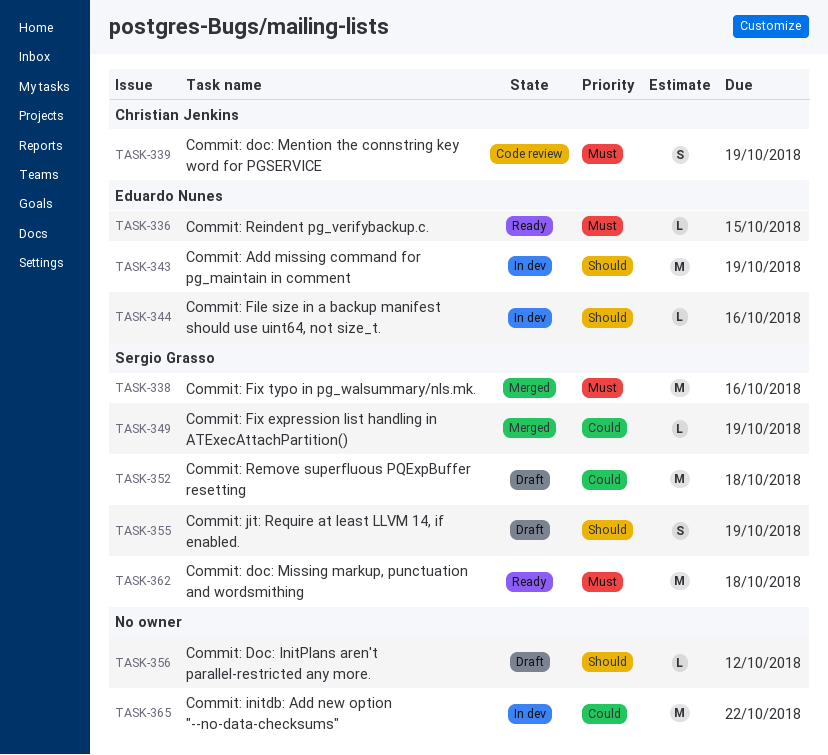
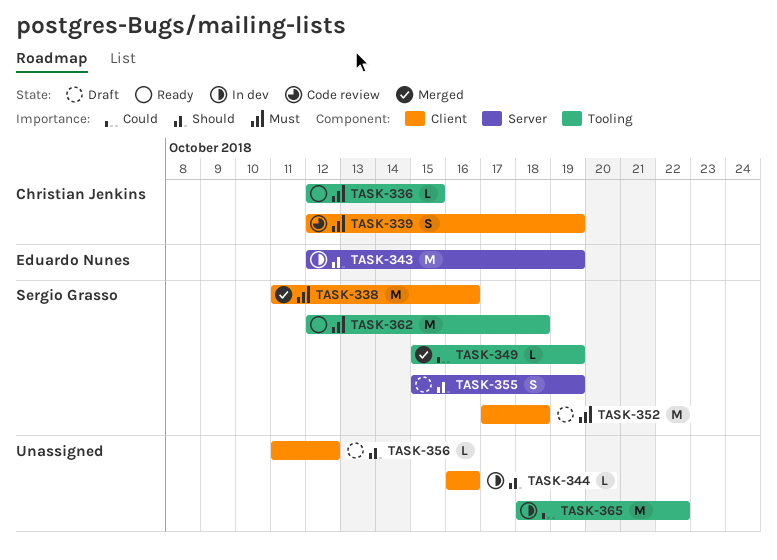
TASK-336, owner: Eduardo Nunes -> Christian Jenkins
TASK-344, owner: Eduardo Nunes -> none
TASK-352, priority: Could -> Must

